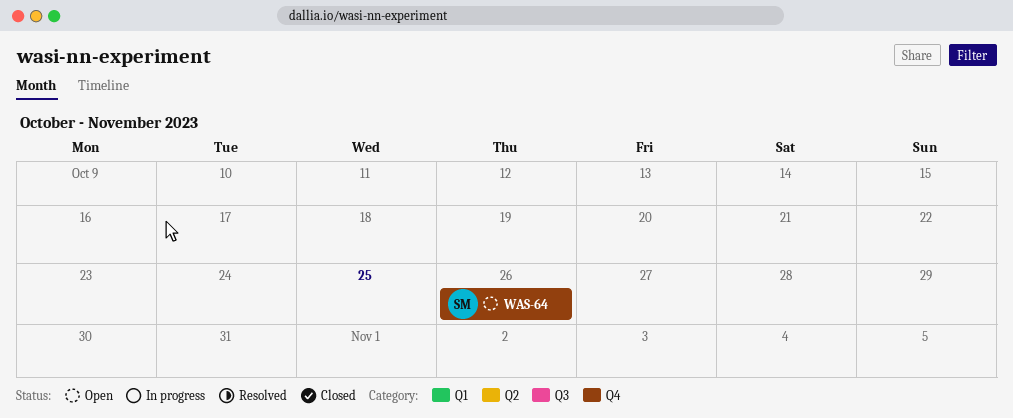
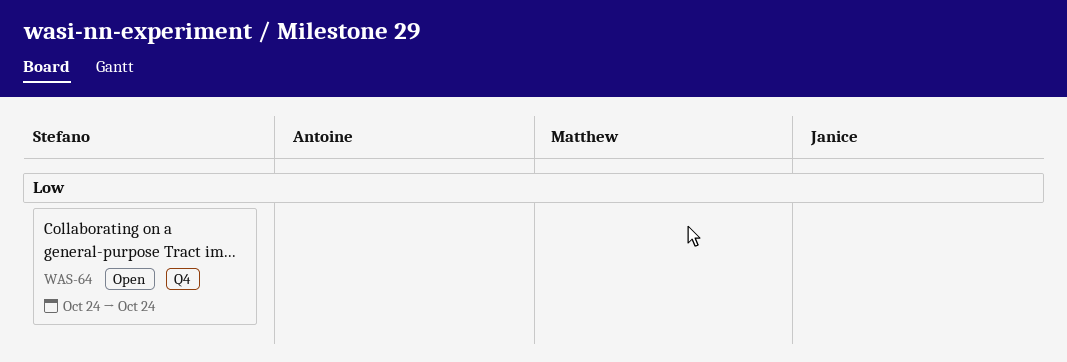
WAS-64, start: Oct 26 -> Oct 24
WAS-64, due: Oct 26 -> Oct 24

